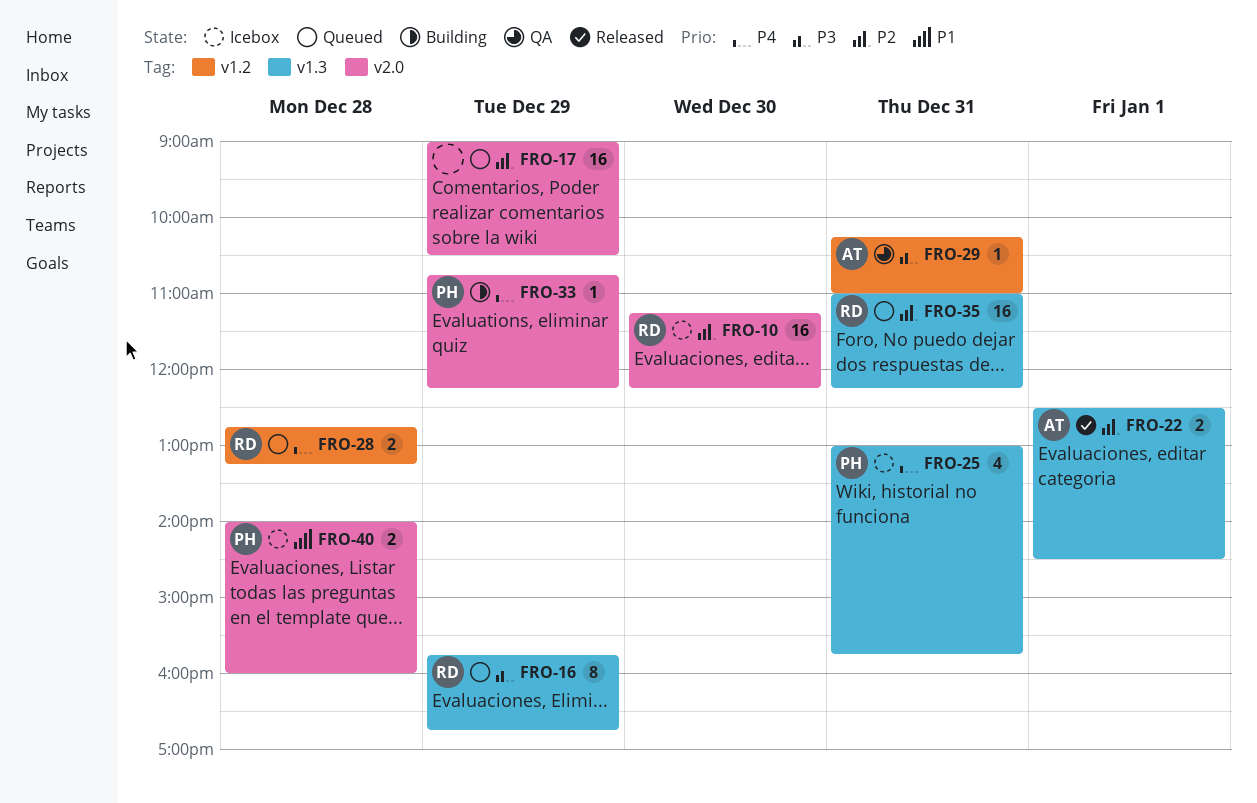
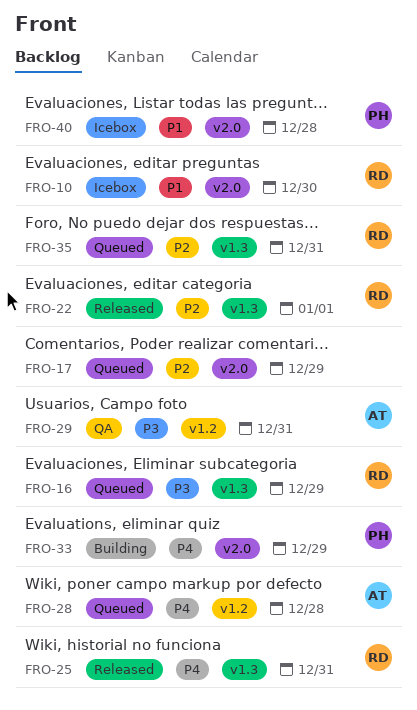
FRO-10, priority: P2 -> P1
FRO-22, owner: AT -> RD
FRO-25, status: Icebox -> Released
FRO-25, owner: PH -> RD
FRO-28, owner: RD -> AT

